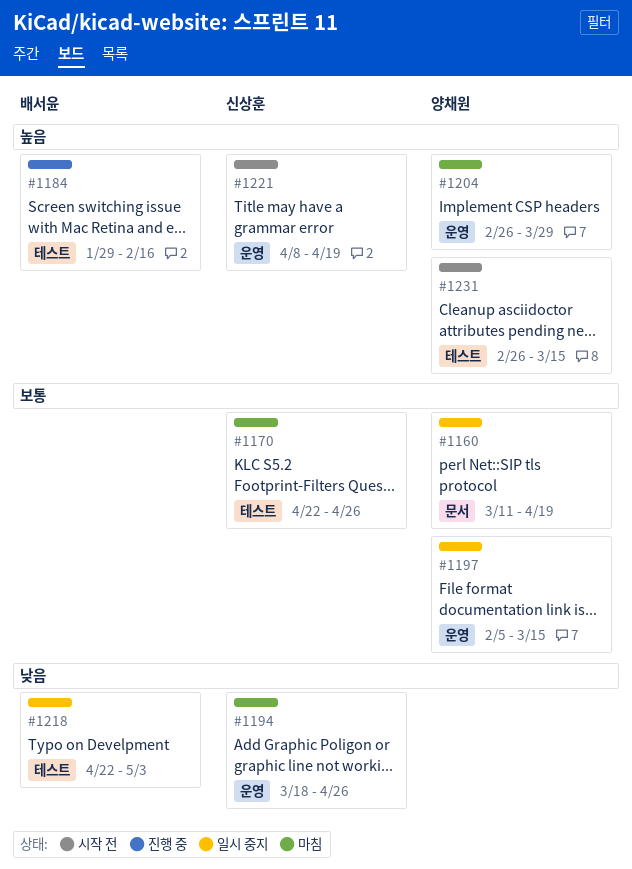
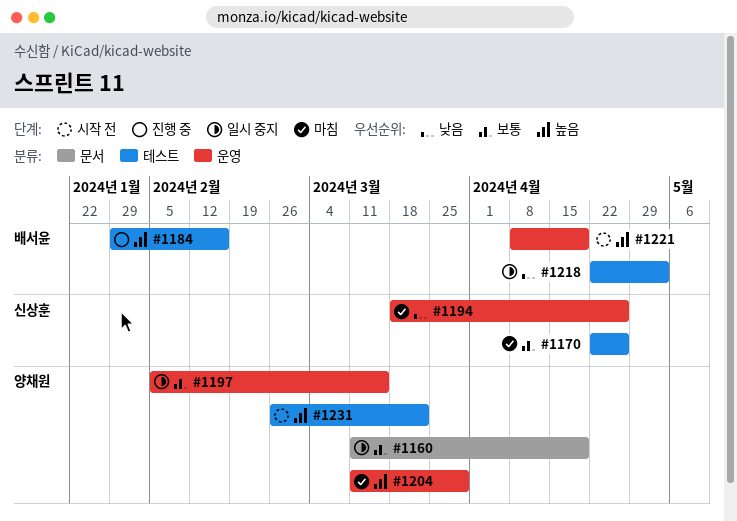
#1204, start: Feb 26 -> Mar 11
#1221, owner: 신상훈 -> 배서윤
#1231, due: Mar 15 -> Mar 22

